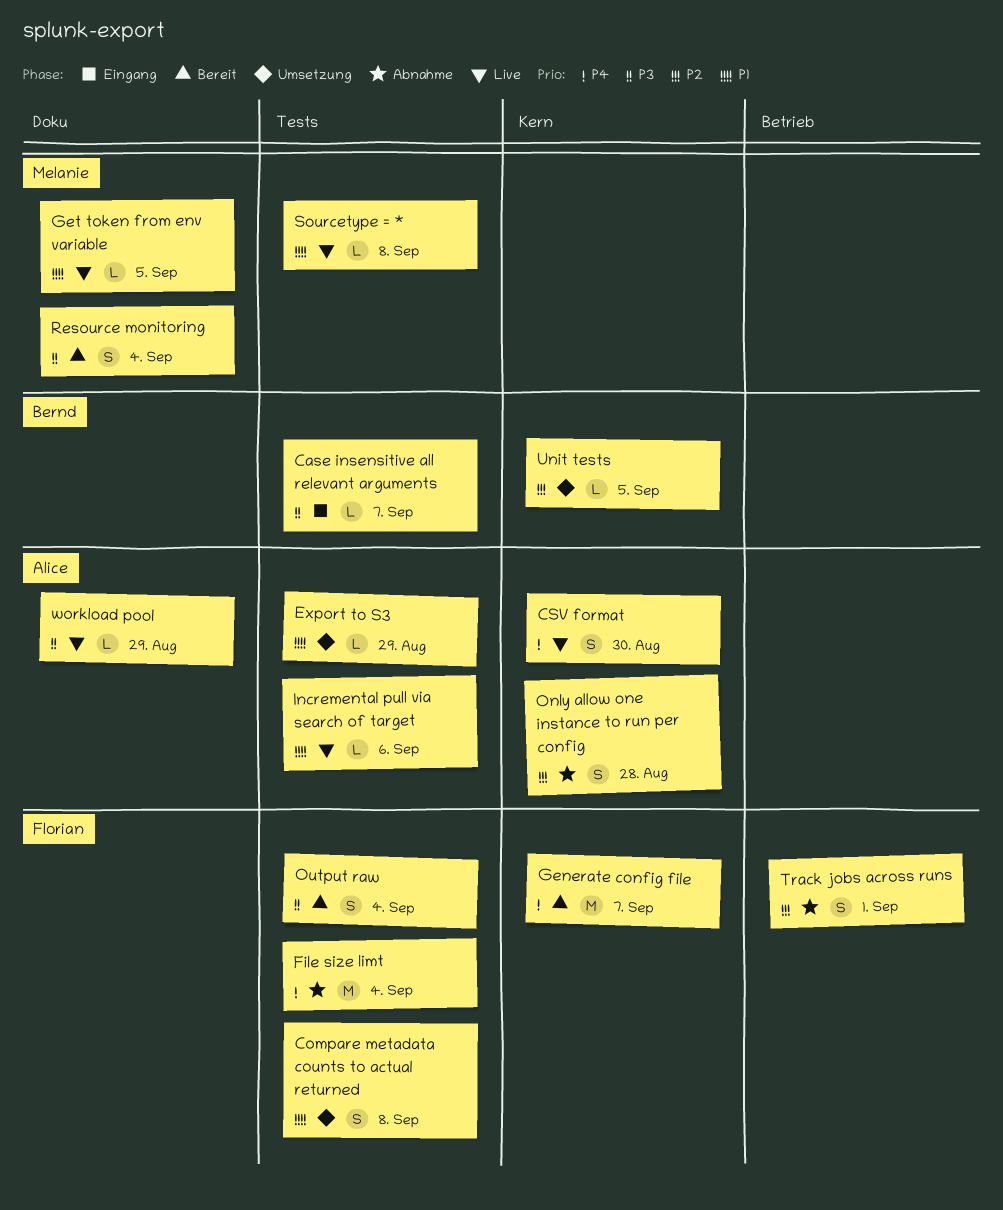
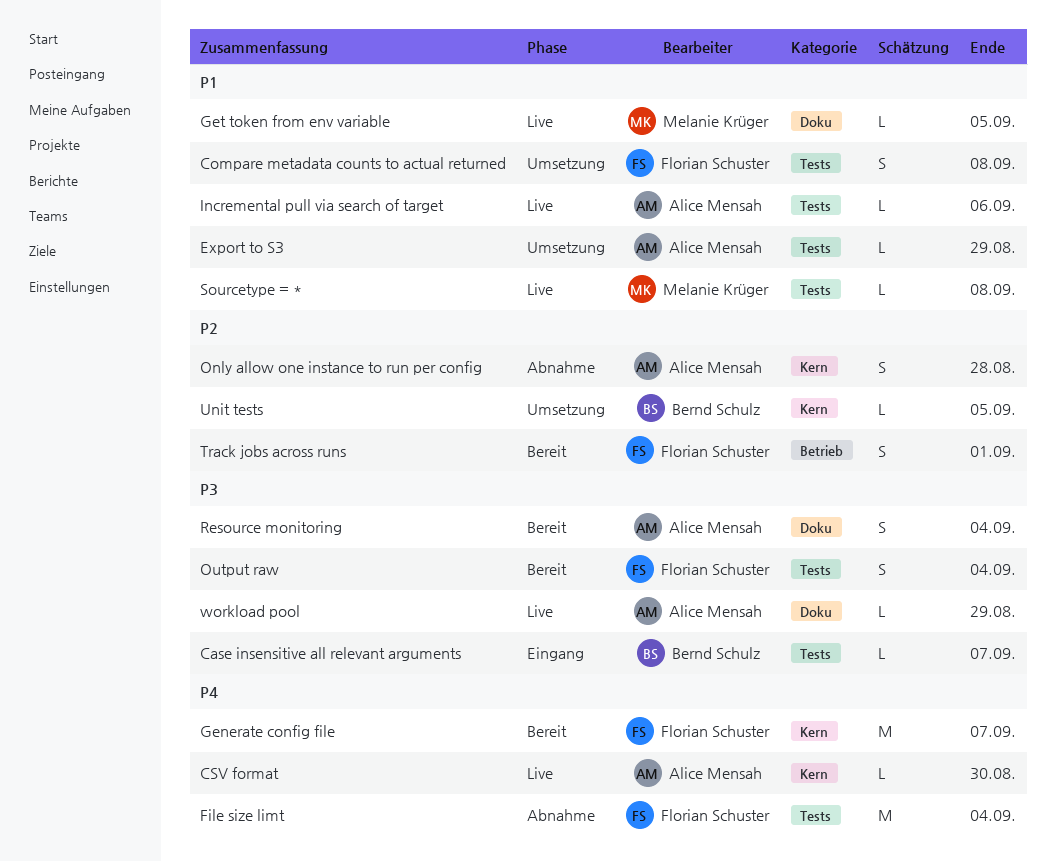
CSV format, estimate: S -> L
Resource monitoring, owner: Melanie Krüger -> Alice Mensah
Track jobs across runs, status: Abnahme -> Bereit

